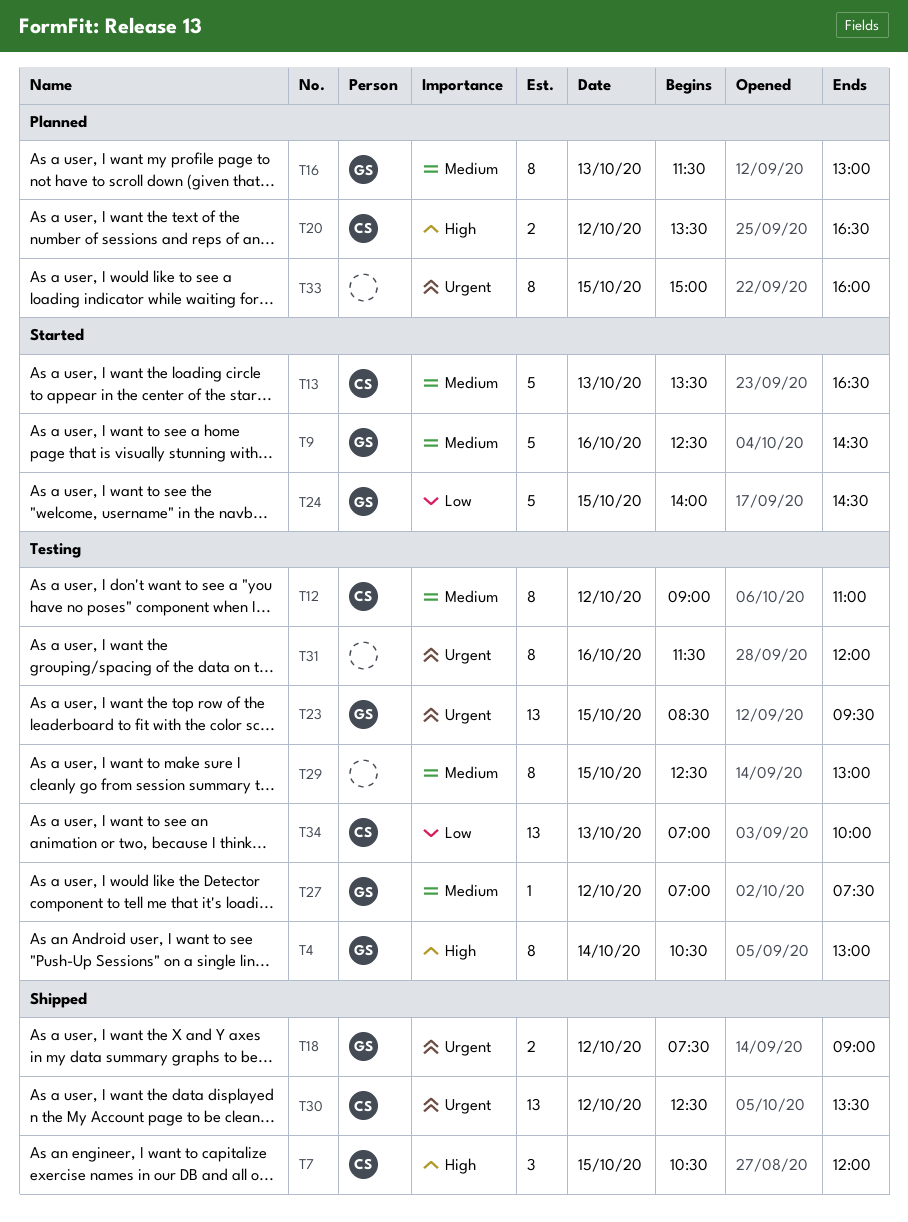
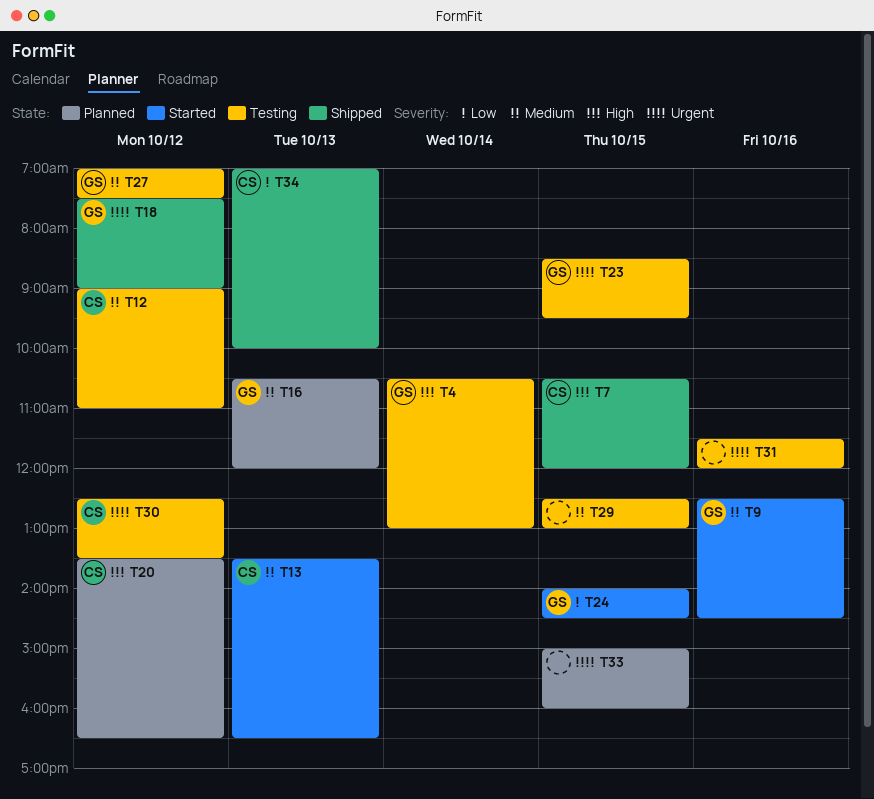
T16, begins: 11:30 -> 10:30
T16, ends: 13:00 -> 12:00
T30, status: Shipped -> Testing
T34, status: Testing -> Shipped

